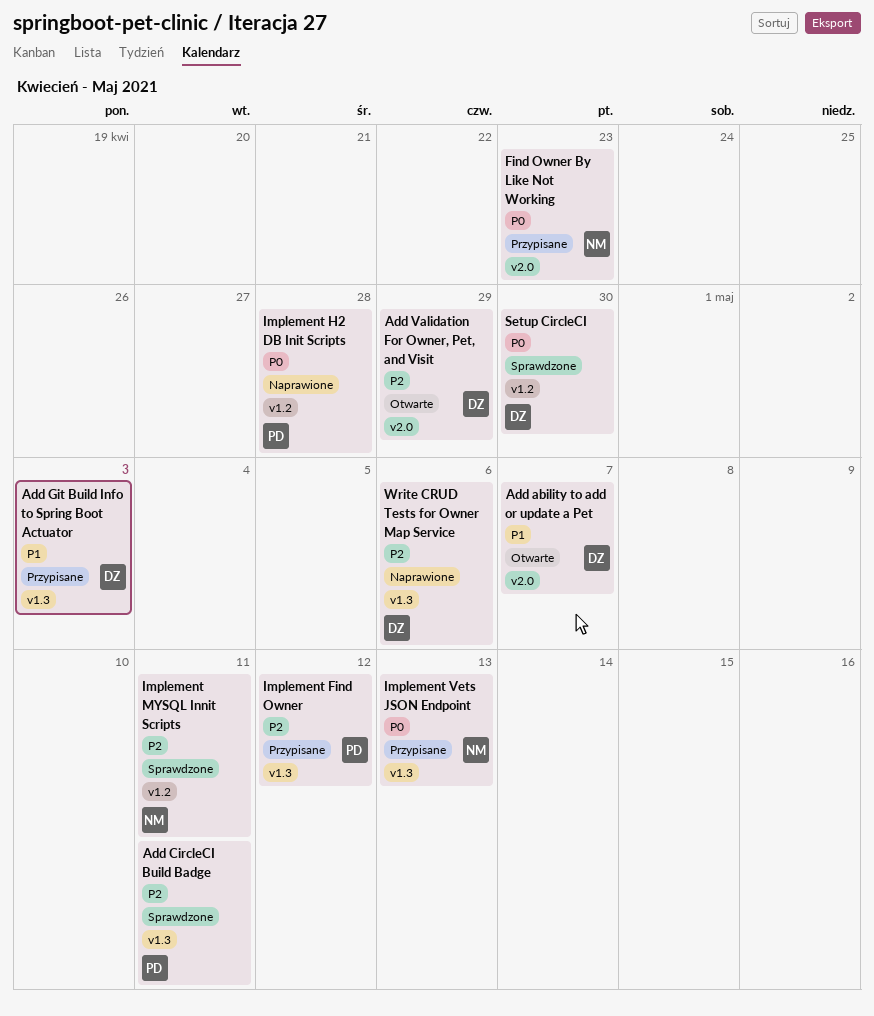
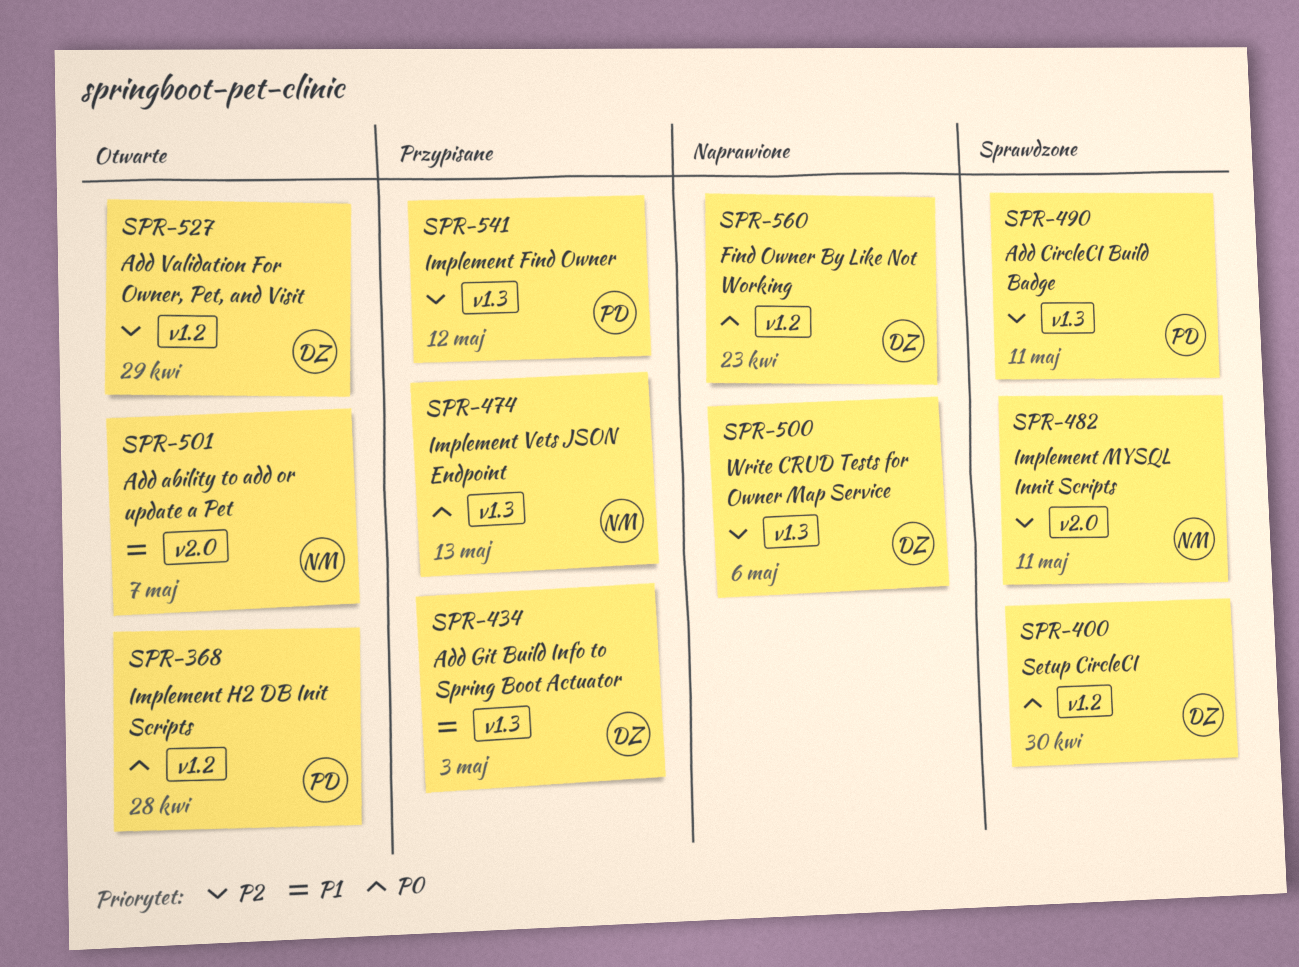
Add ability to add or update a Pet, owner: DZ -> NM
Add Validation For Owner, Pet, and Visit, label: v2.0 -> v1.2
Find Owner By Like Not Working, status: Przypisane -> Naprawione
Find Owner By Like Not Working, owner: NM -> DZ
Find Owner By Like Not Working, label: v2.0 -> v1.2
Implement H2 DB Init Scripts, status: Naprawione -> Otwarte
Implement MYSQL Innit Scripts, label: v1.2 -> v2.0

